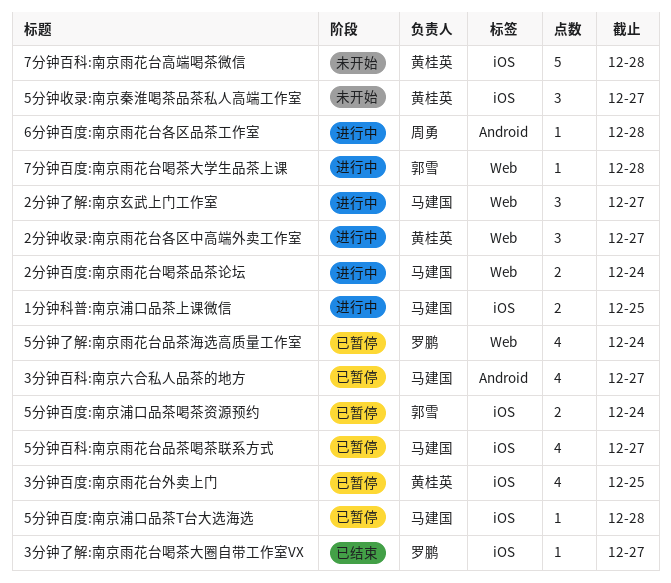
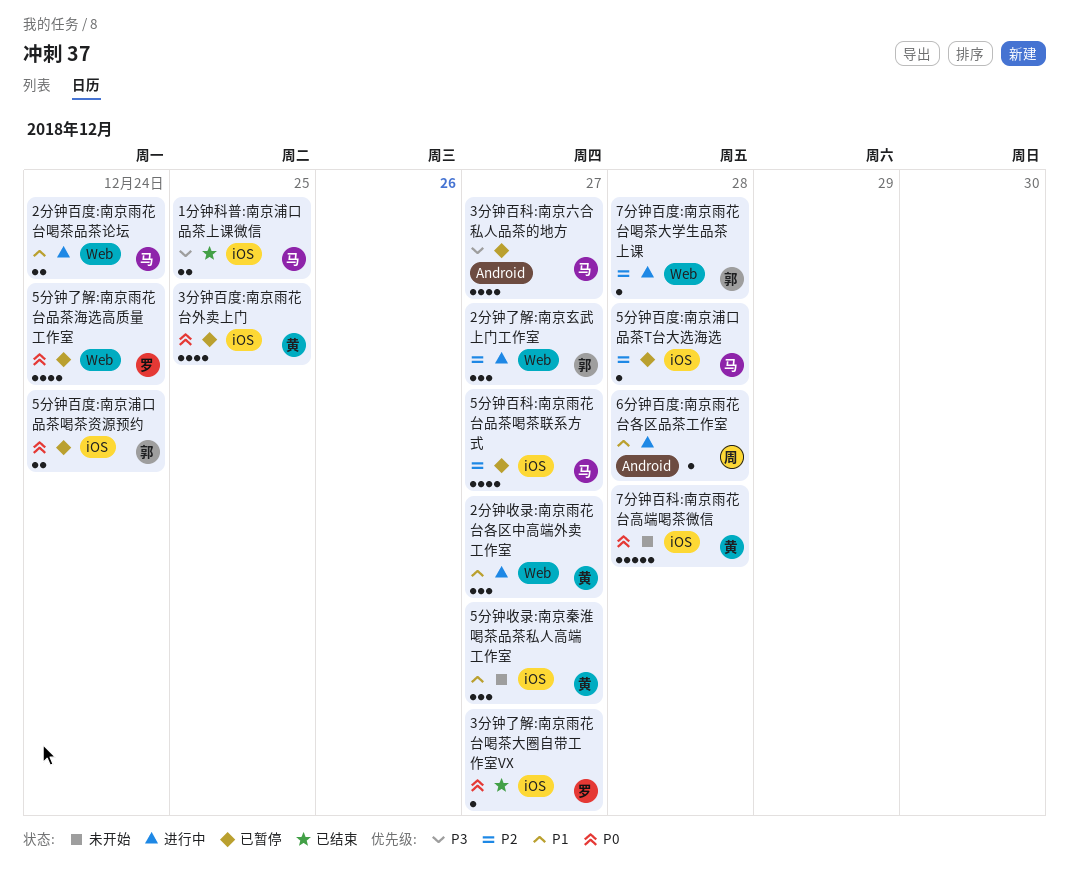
1分钟科普:南京浦口品茶上课微信, status: 进行中 -> 已结束
2分钟了解:南京玄武上门工作室, owner: 马建国 -> 郭雪

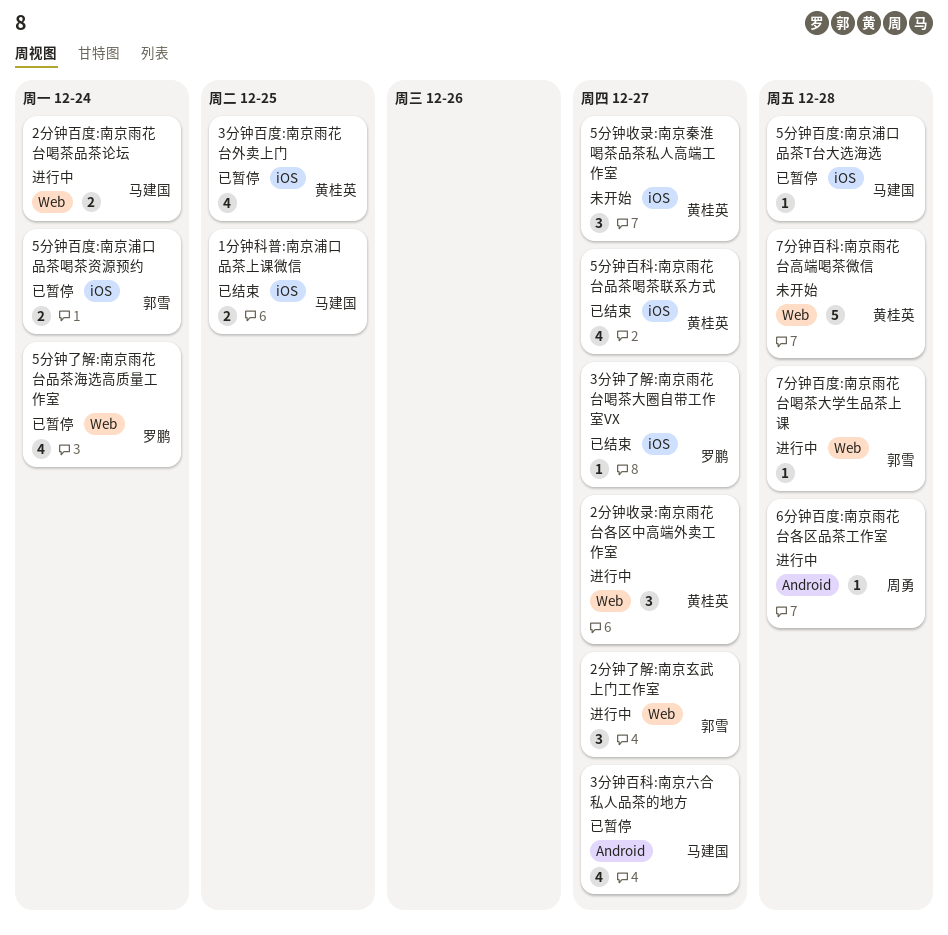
5分钟百科:南京雨花台品茶喝茶联系方式, status: 已暂停 -> 已结束
5分钟百科:南京雨花台品茶喝茶联系方式, owner: 马建国 -> 黄桂英
7分钟百科:南京雨花台高端喝茶微信, label: iOS -> Web

